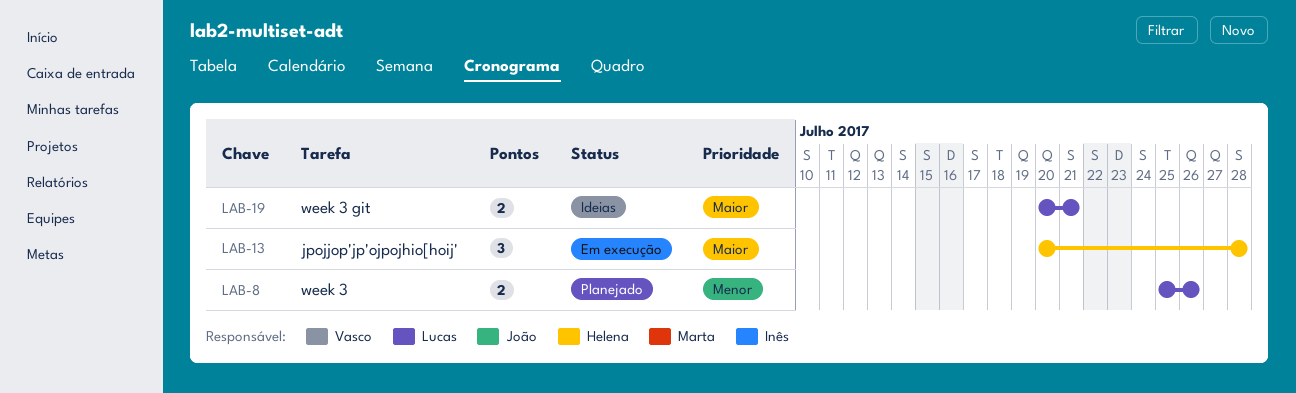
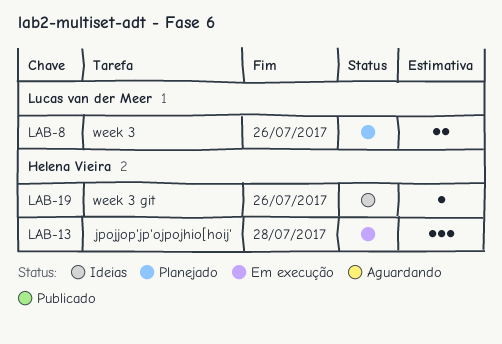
LAB-19, owner: Lucas van der Meer -> Helena Vieira
LAB-19, estimate: 2 -> 1
LAB-19, due: Jul 21 -> Jul 26

